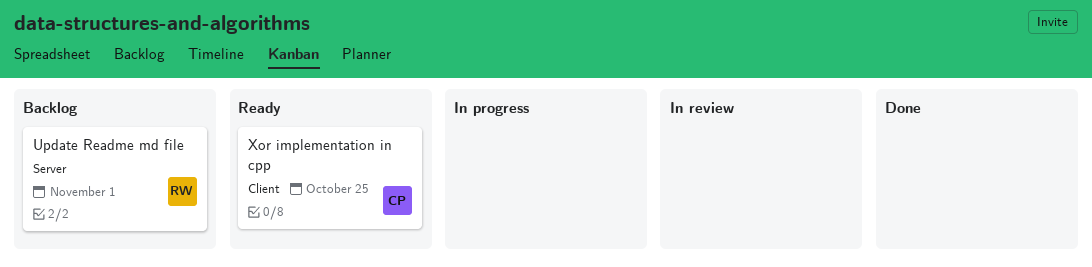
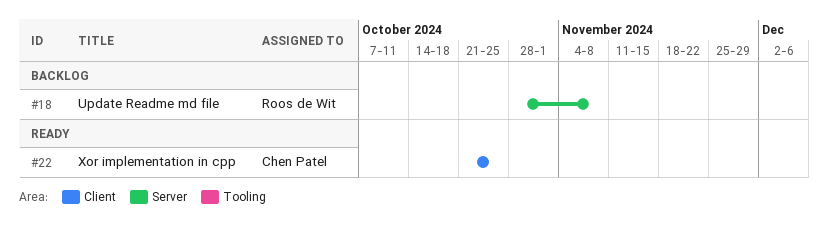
Update Readme md file, due: Nov 1 -> Nov 8

